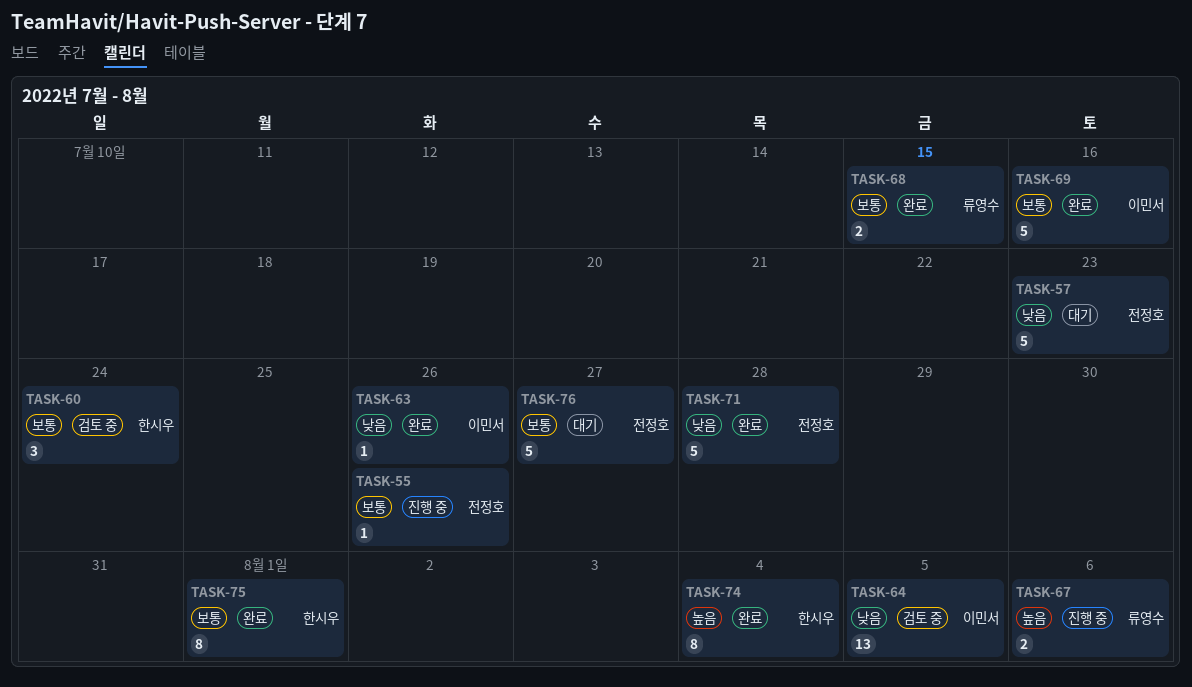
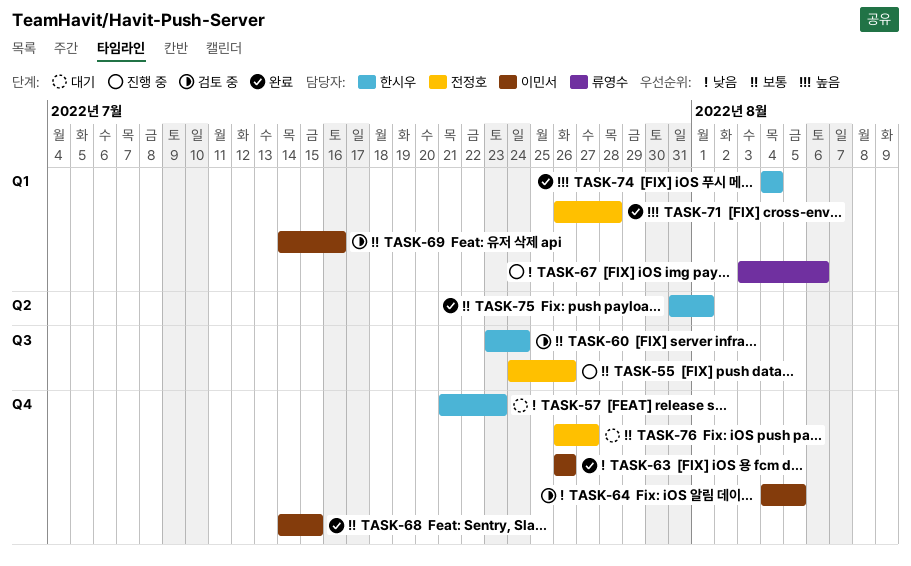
TASK-57, owner: 전정호 -> 한시우
TASK-67, priority: 높음 -> 낮음
TASK-68, owner: 류영수 -> 이민서
TASK-69, status: 완료 -> 검토 중
TASK-71, priority: 낮음 -> 높음

